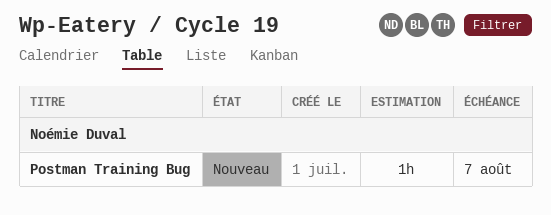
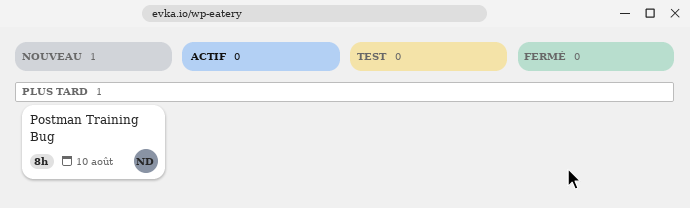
Postman Training Bug, estimate: 1h -> 8h
Postman Training Bug, due: Aug 7 -> Aug 10

